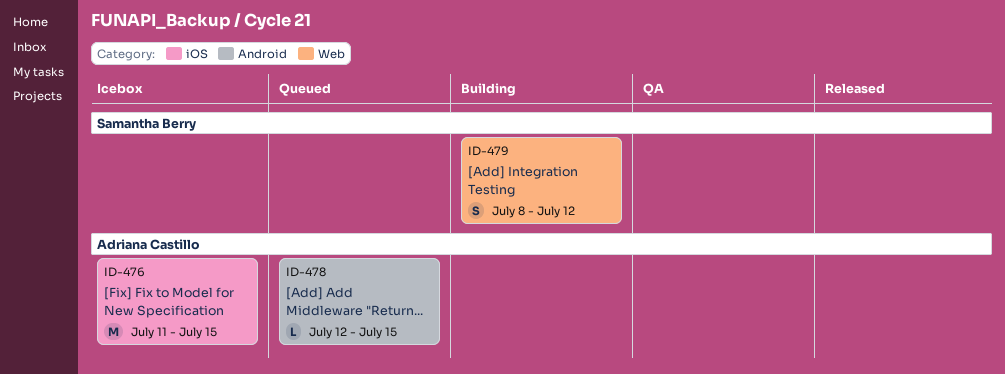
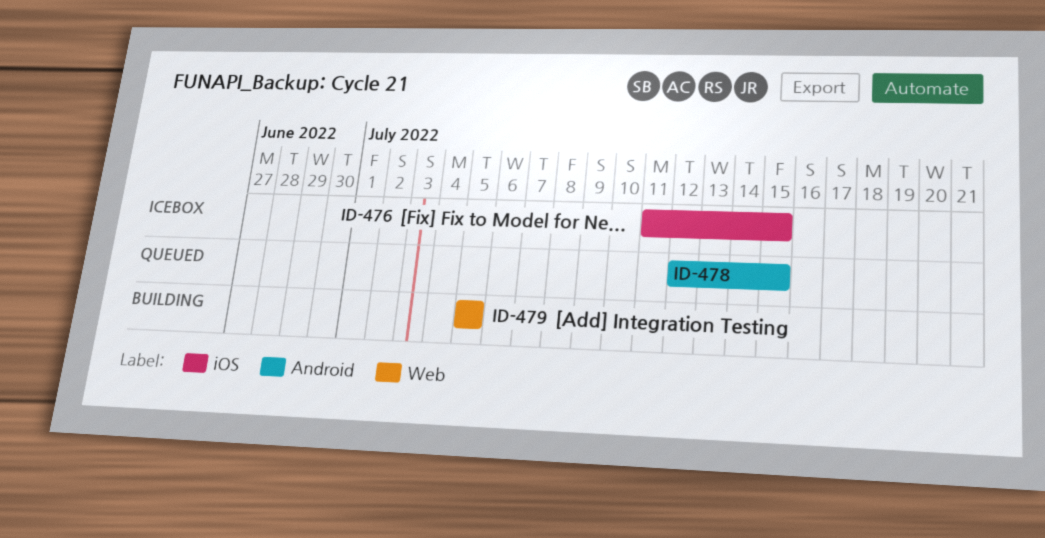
ID-479, start: Jul 8 -> Jul 5
ID-479, due: Jul 12 -> Jul 5

